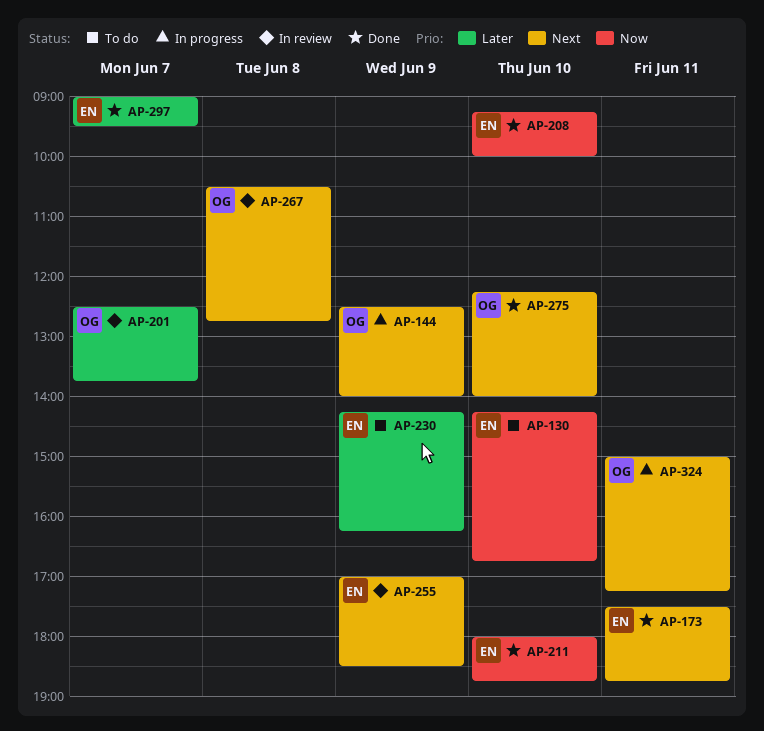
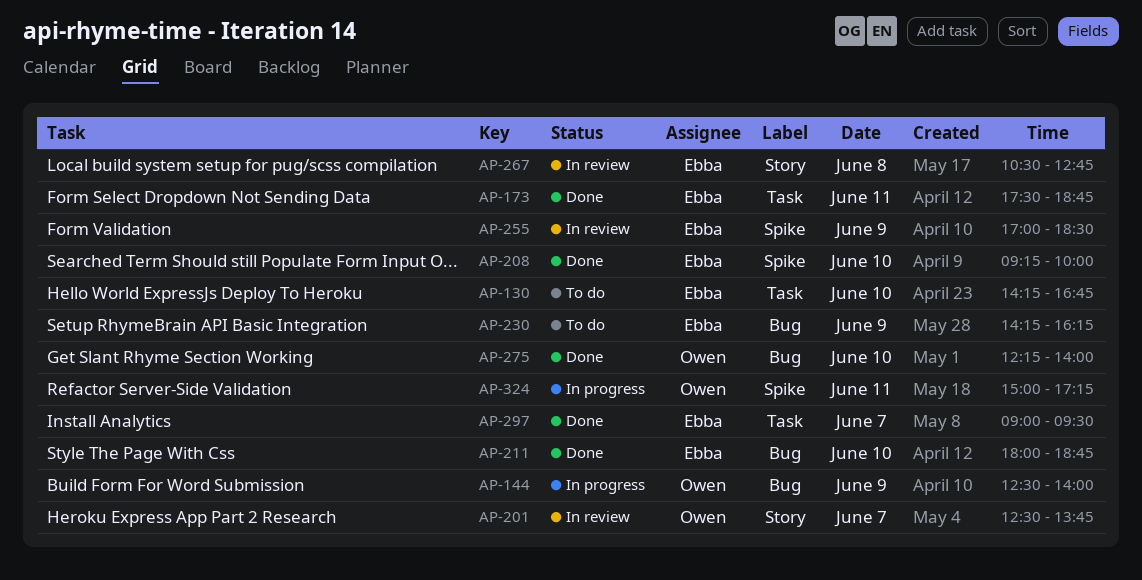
AP-267, owner: Owen -> Ebba

